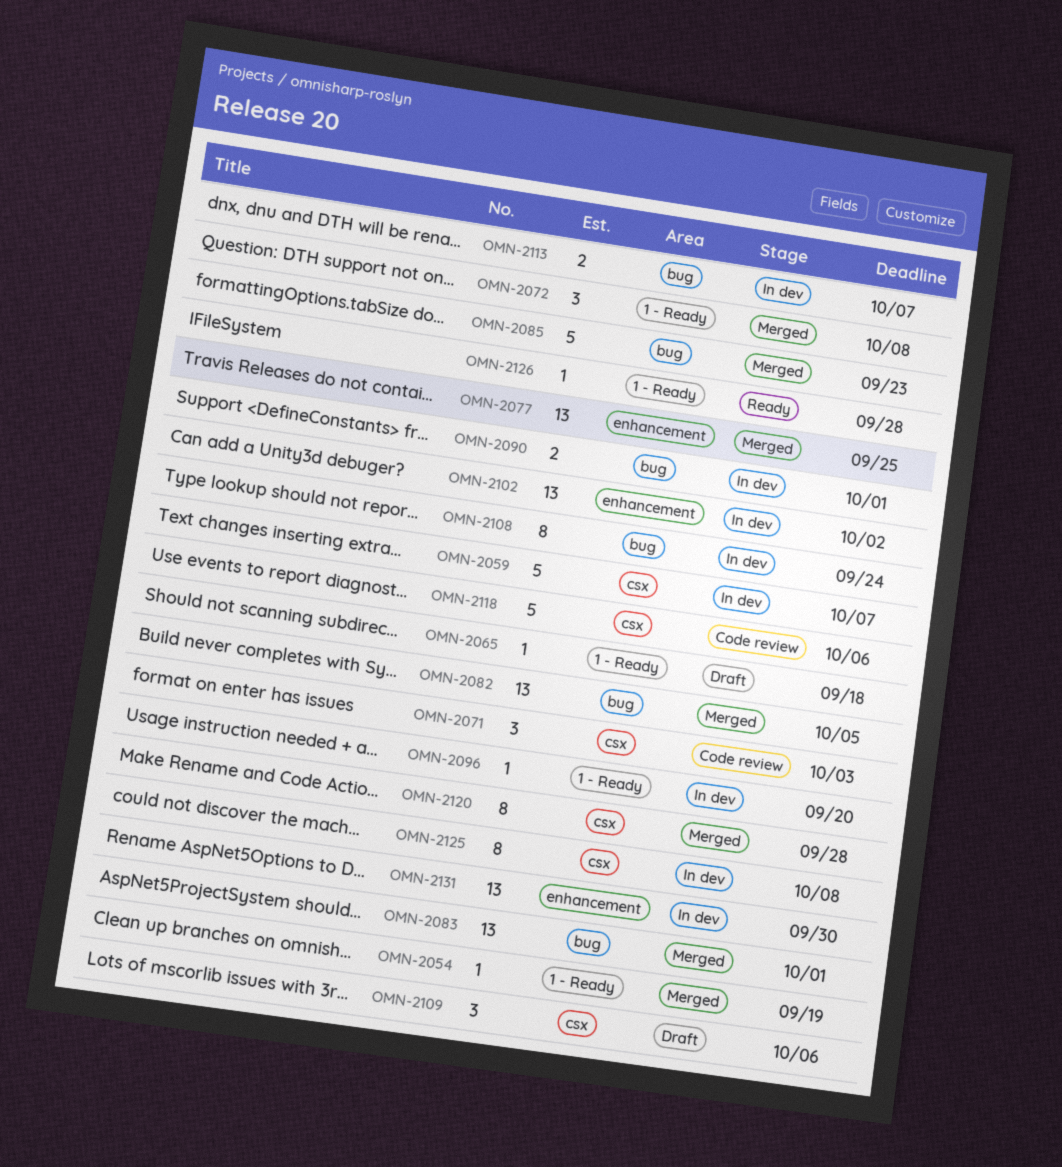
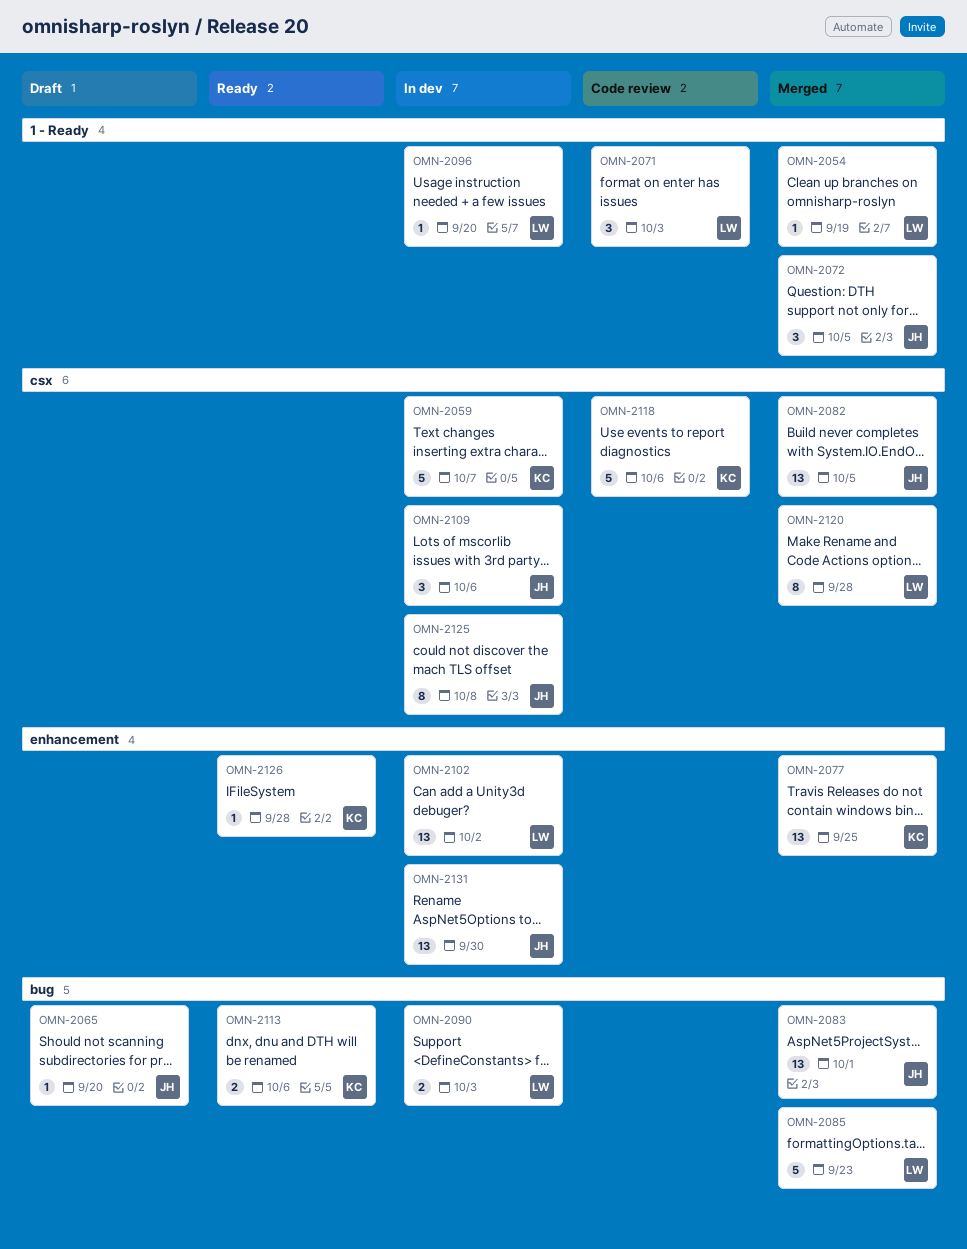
OMN-2065, label: 1 - Ready -> bug
OMN-2065, due: Sep 18 -> Sep 20
OMN-2071, label: csx -> 1 - Ready
OMN-2072, due: Oct 8 -> Oct 5
OMN-2082, label: bug -> csx
OMN-2090, due: Oct 1 -> Oct 3
OMN-2108: present -> none
OMN-2109, status: Draft -> In dev
OMN-2113, status: In dev -> Ready
OMN-2113, due: Oct 7 -> Oct 6
OMN-2126, label: 1 - Ready -> enhancement

